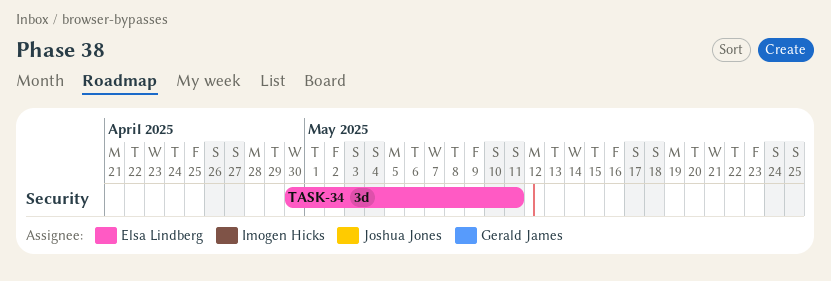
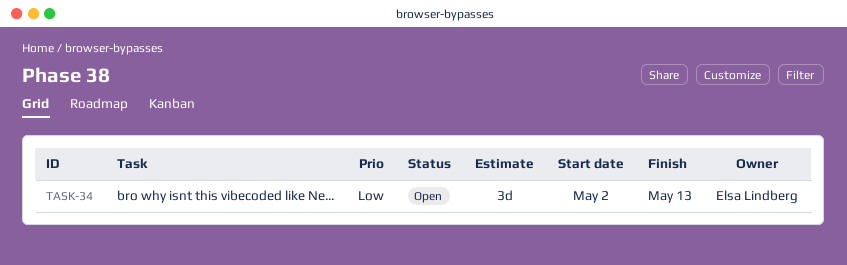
TASK-34, start: Apr 30 -> May 2
TASK-34, due: May 11 -> May 13

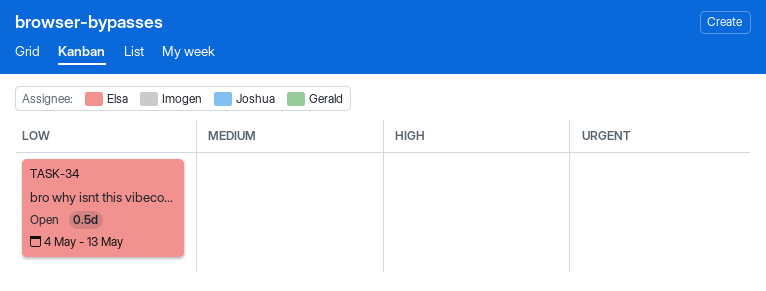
TASK-34, estimate: 3d -> 0.5d
TASK-34, start: May 2 -> May 4

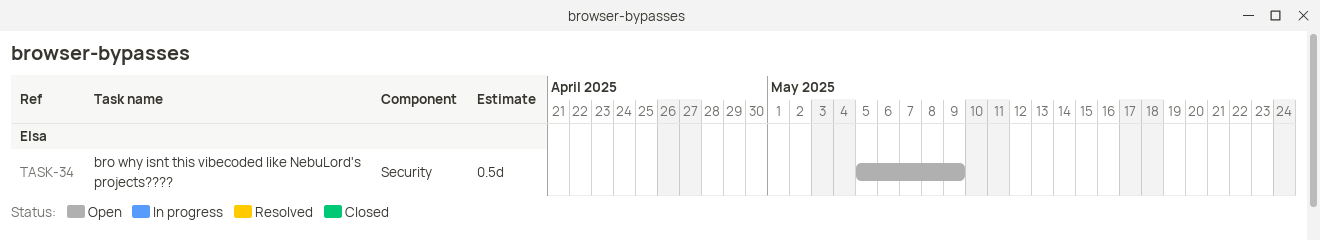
TASK-34, start: May 4 -> May 5
TASK-34, due: May 13 -> May 9

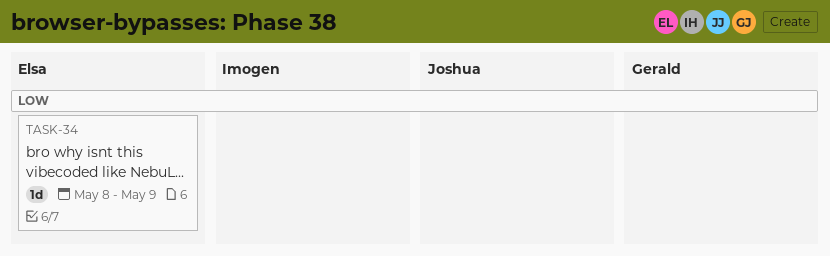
TASK-34, estimate: 0.5d -> 1d
TASK-34, start: May 5 -> May 8

